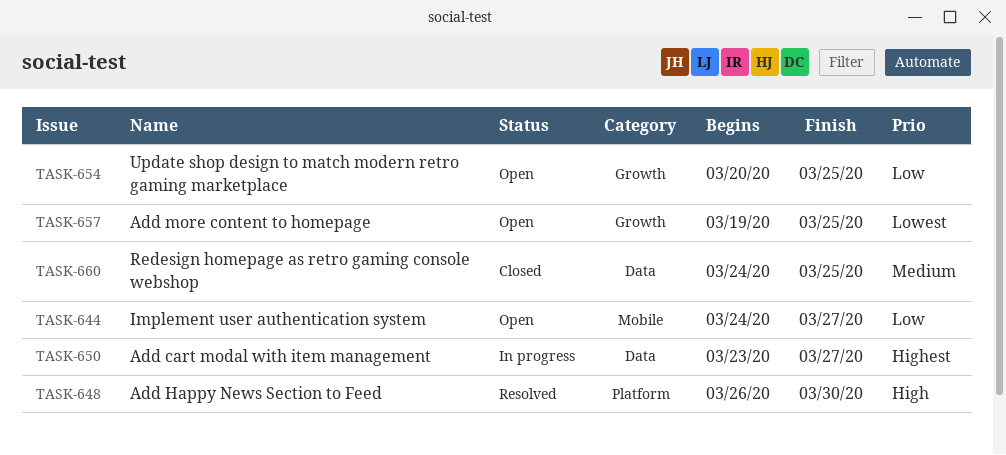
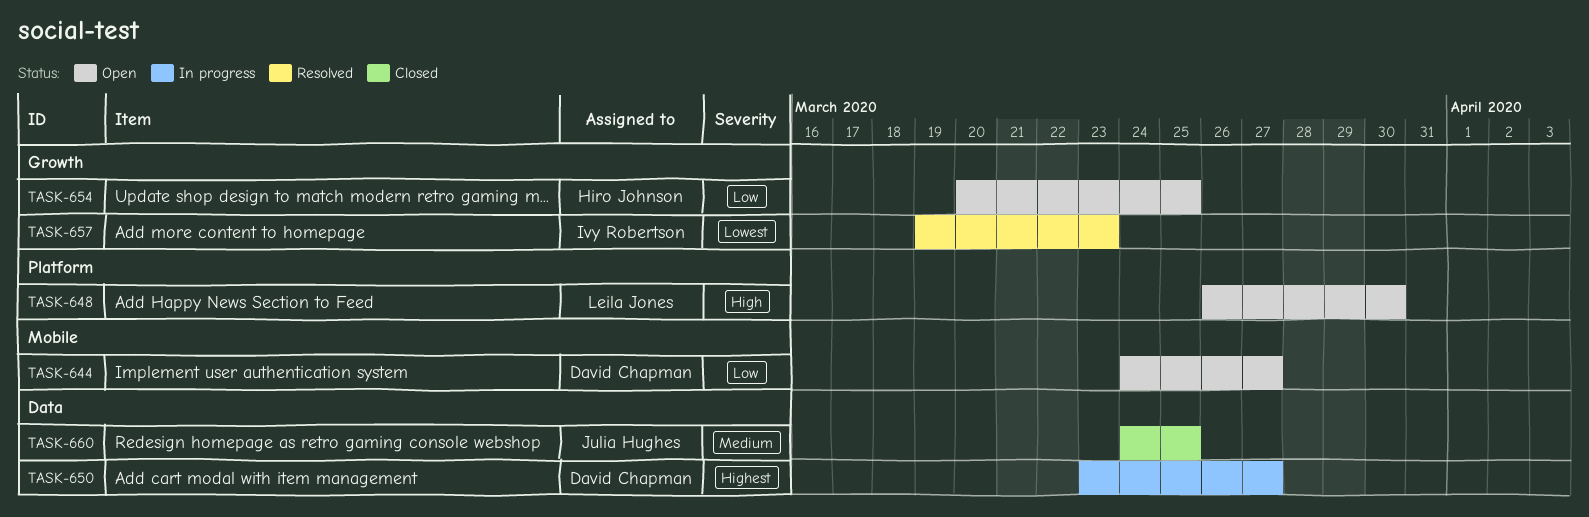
TASK-648, status: Resolved -> Open
TASK-657, status: Open -> Resolved
TASK-657, due: Mar 25 -> Mar 23

